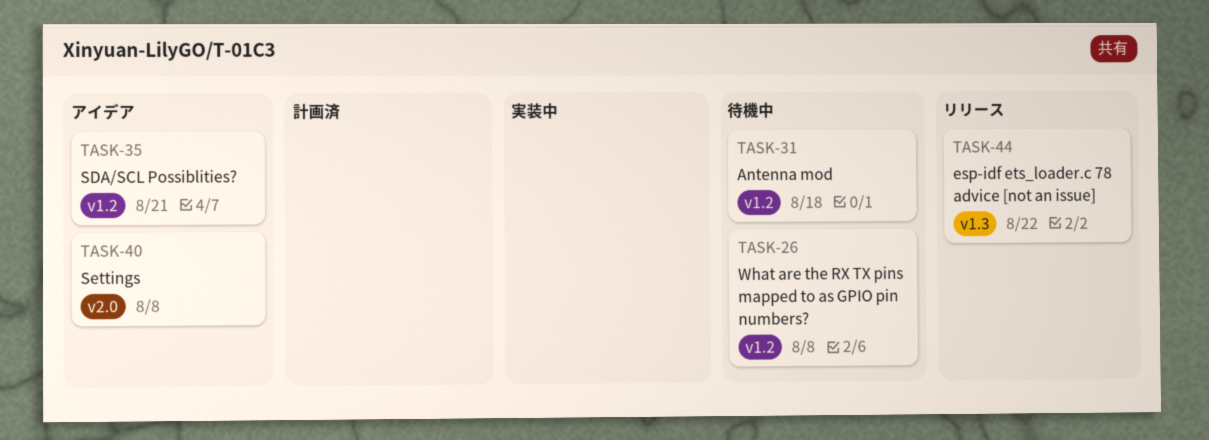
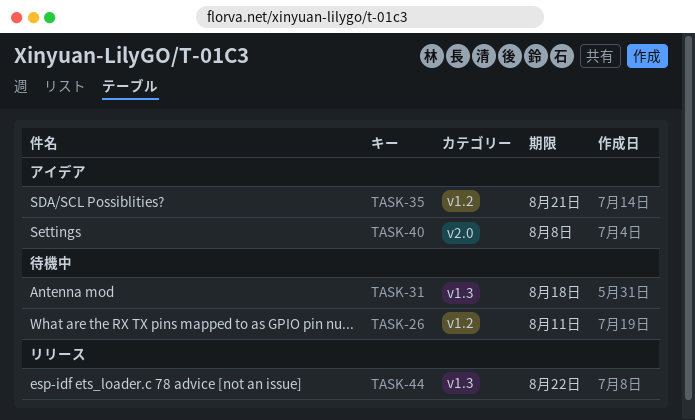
TASK-26, due: Aug 8 -> Aug 11
TASK-31, label: v1.2 -> v1.3

